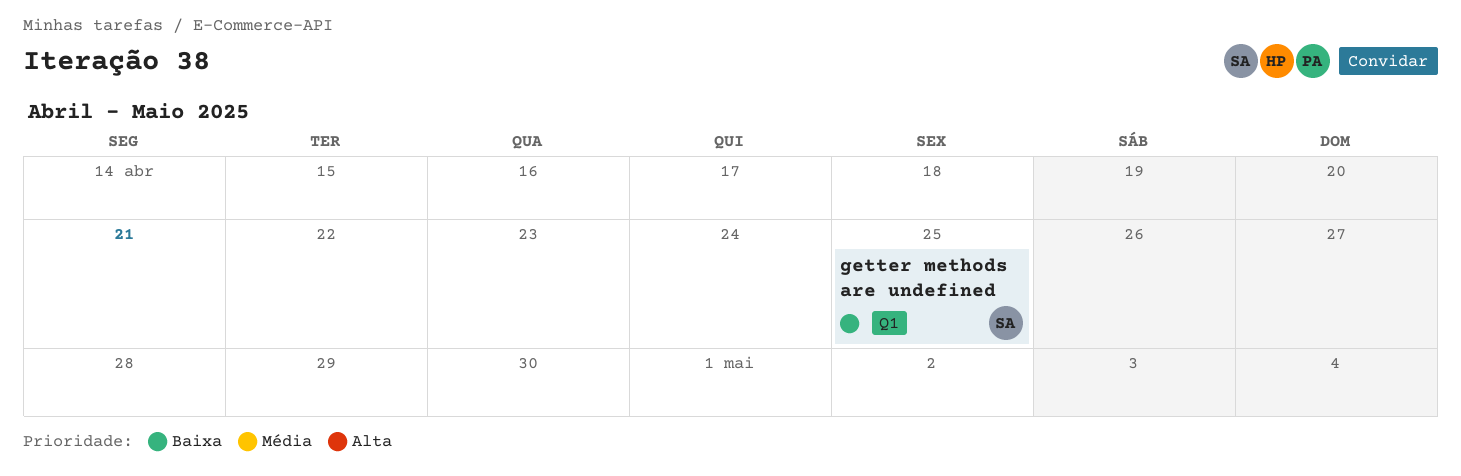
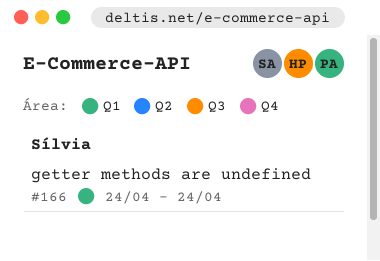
getter methods are undefined, due: Apr 25 -> Apr 24

